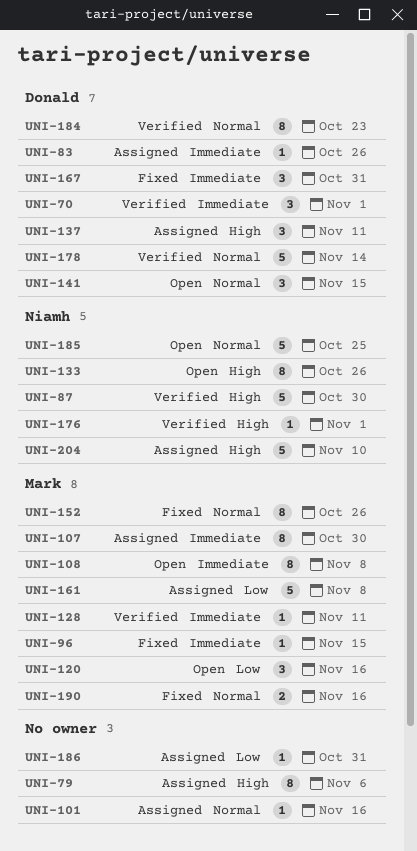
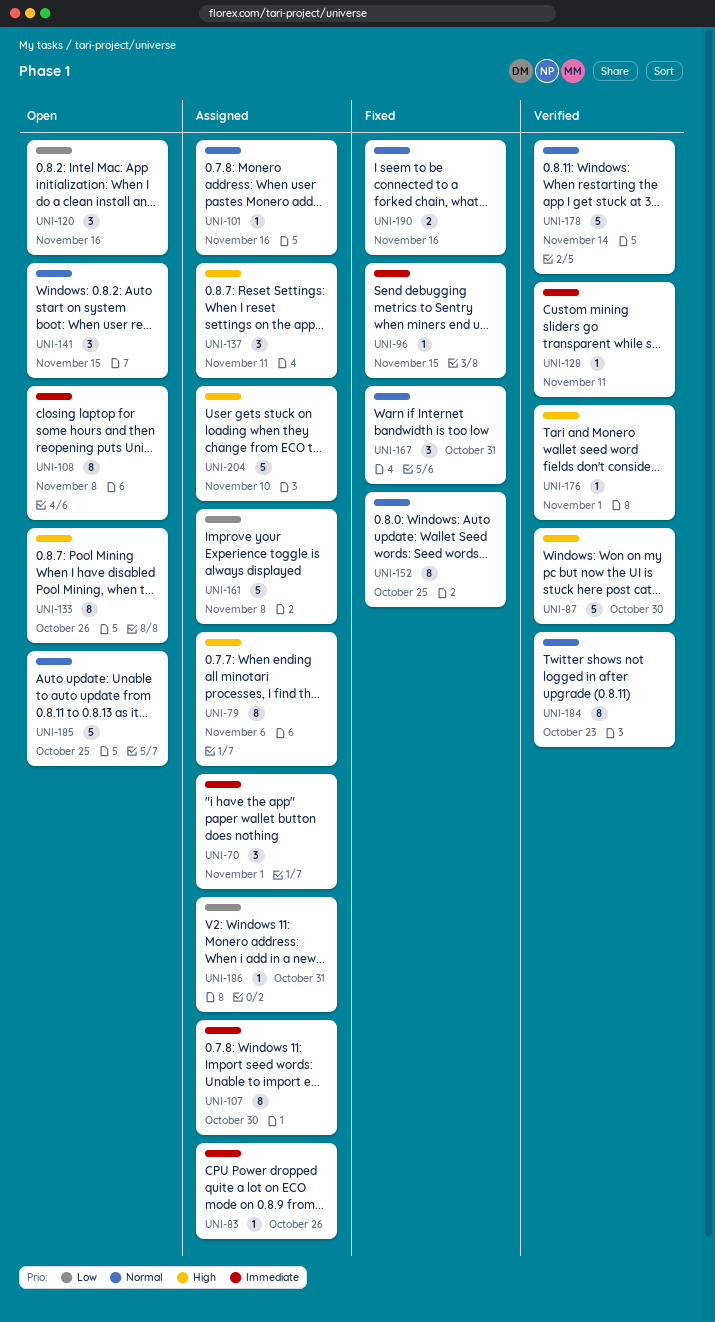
UNI-70, status: Verified -> Assigned
UNI-152, due: Oct 26 -> Oct 25
UNI-167, priority: Immediate -> Normal

